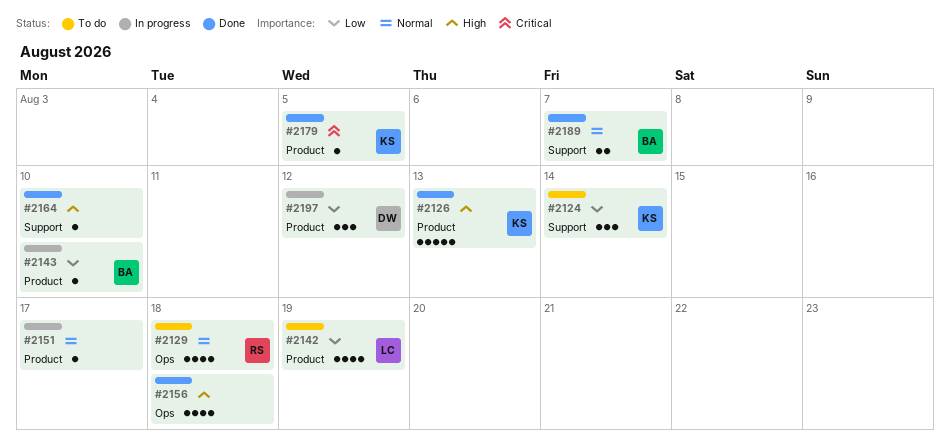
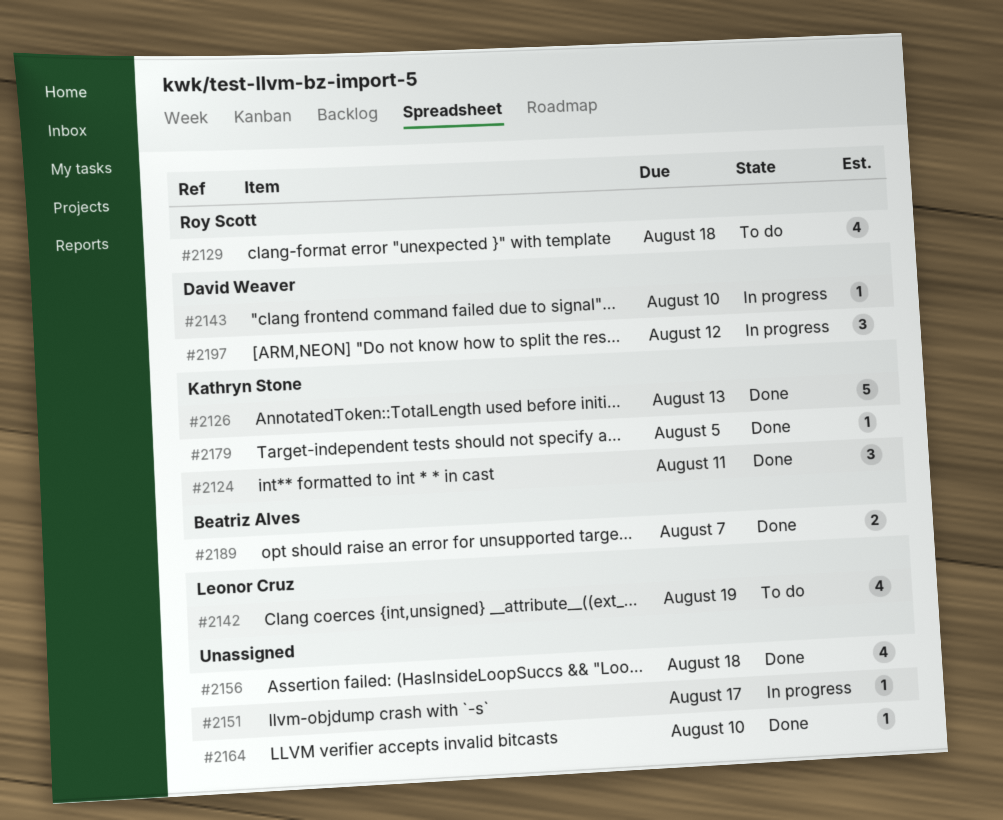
#2124, status: To do -> Done
#2124, due: Aug 14 -> Aug 11
#2143, owner: Beatriz Alves -> David Weaver

